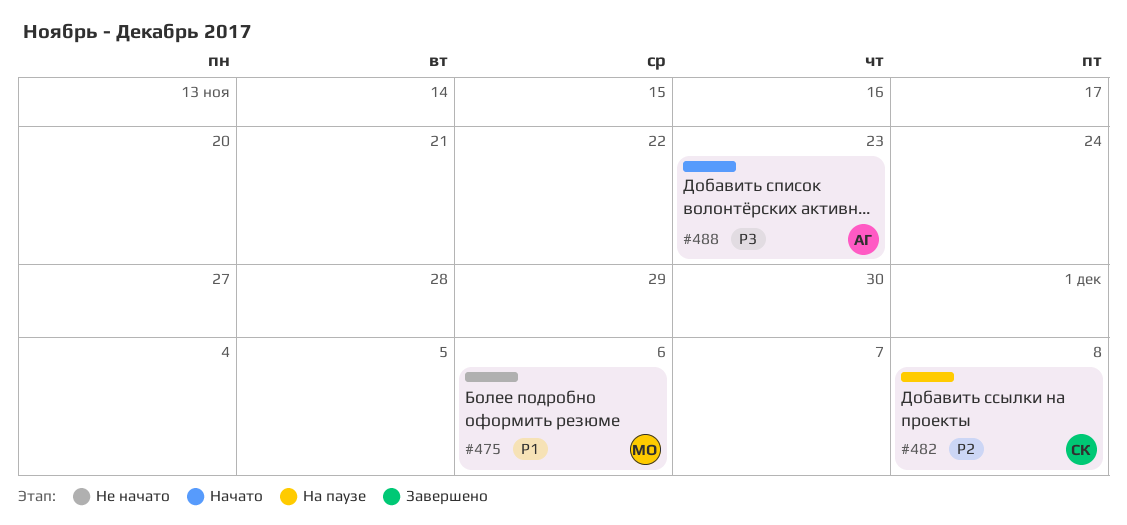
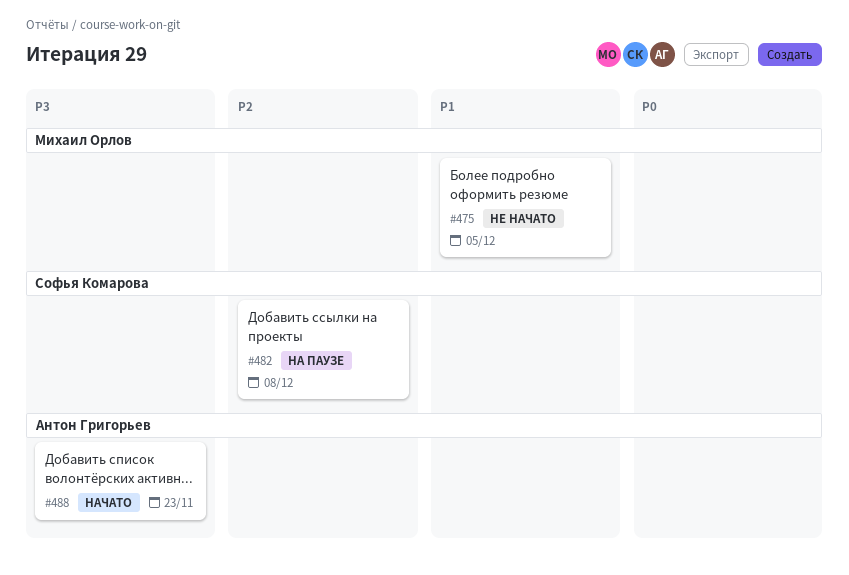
#475, due: Dec 6 -> Dec 5

